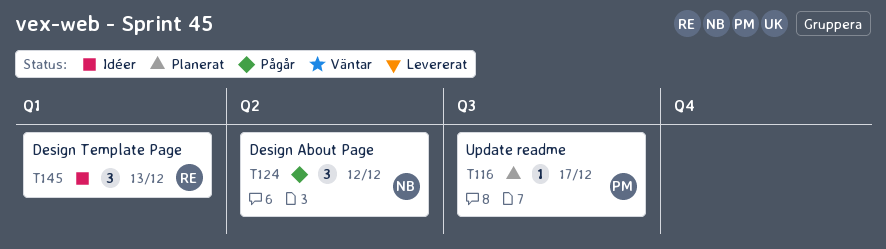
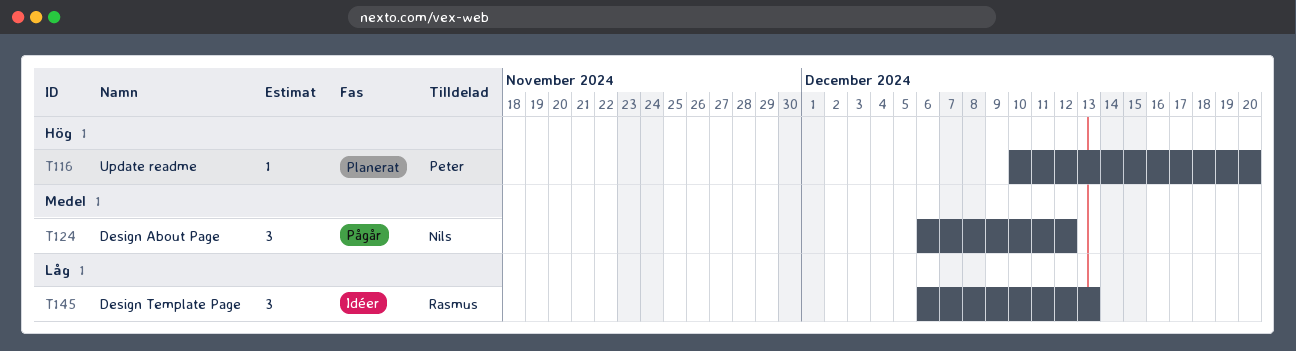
T116, due: Dec 17 -> Dec 20

